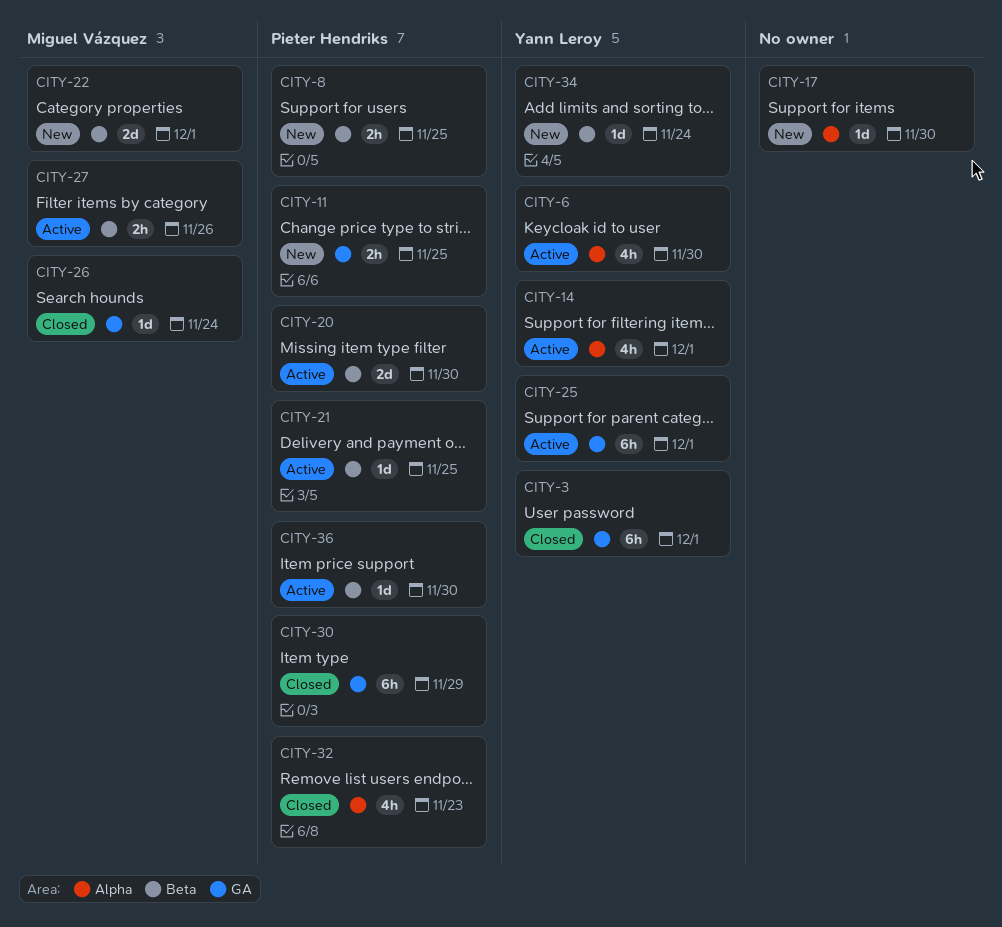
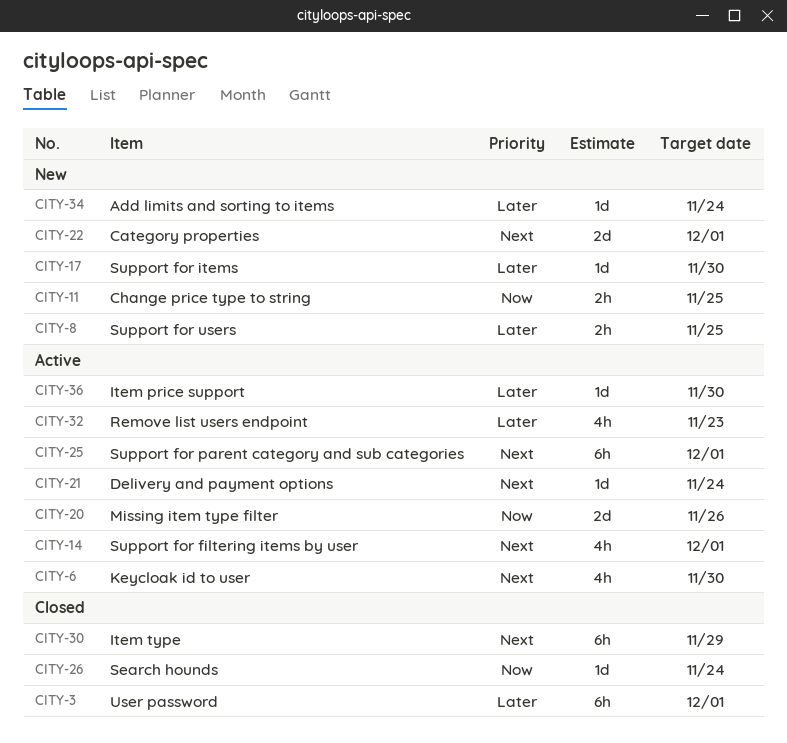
CITY-20, due: Nov 30 -> Nov 26
CITY-21, due: Nov 25 -> Nov 24
CITY-27: present -> none
CITY-32, status: Closed -> Active

